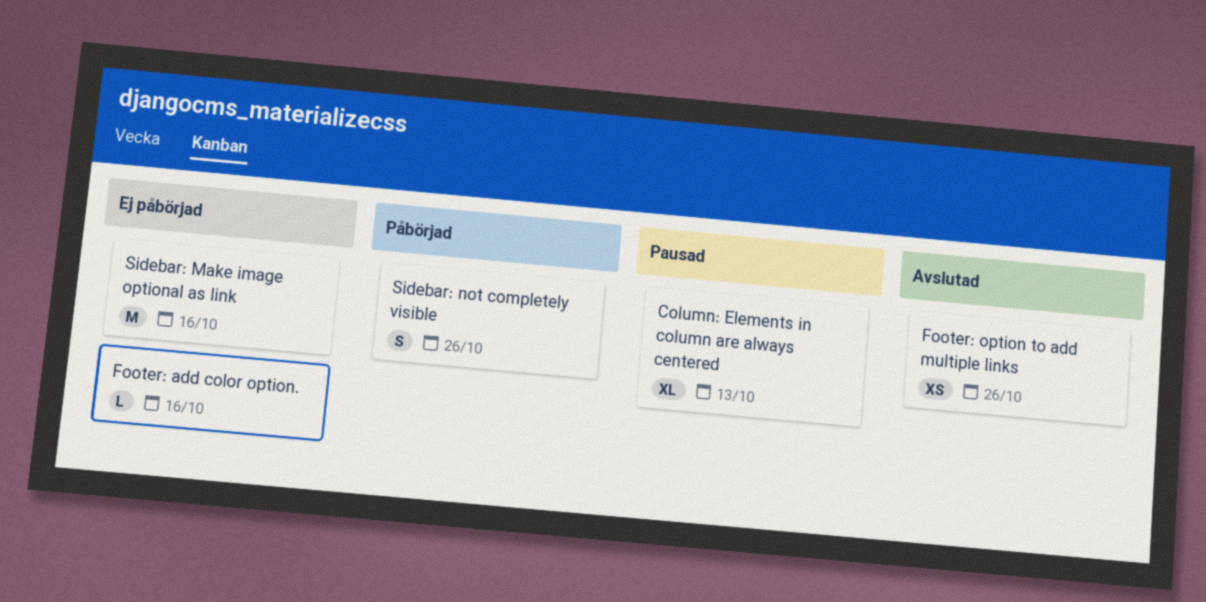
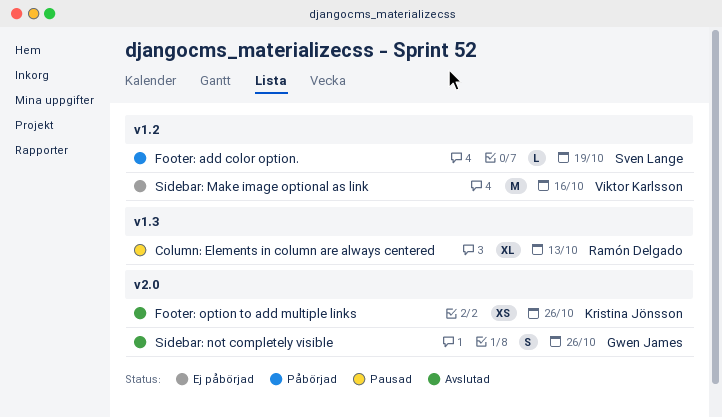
Footer: add color option., status: Ej påbörjad -> Påbörjad
Footer: add color option., due: Oct 16 -> Oct 19
Sidebar: not completely visible, status: Påbörjad -> Avslutad

